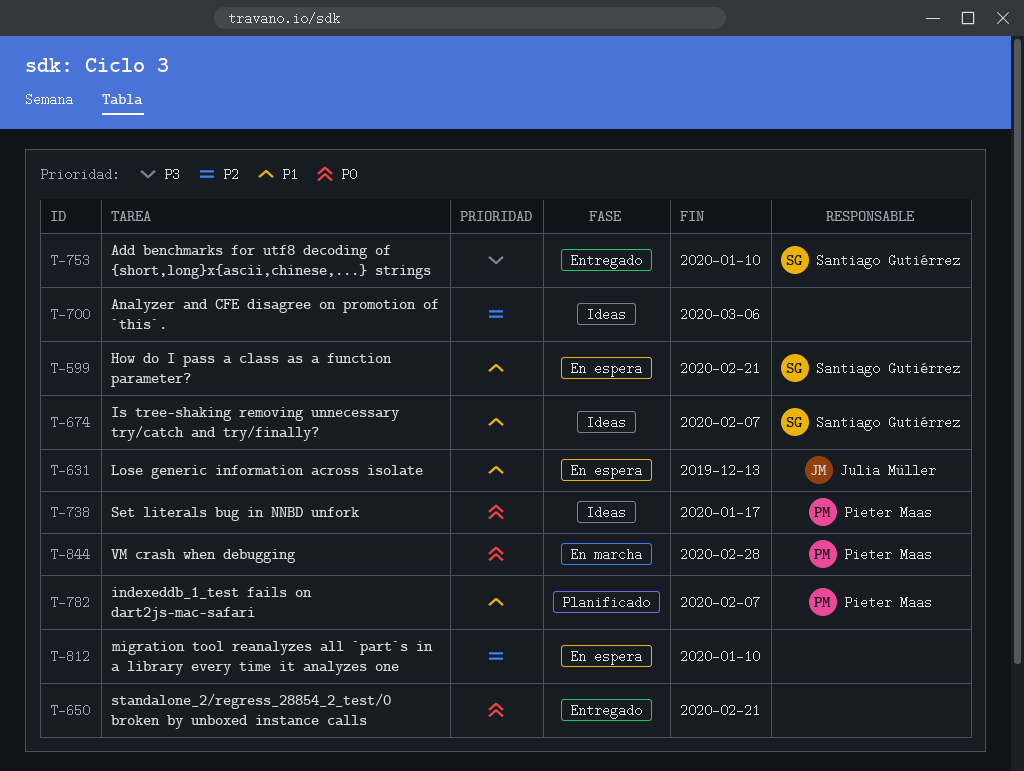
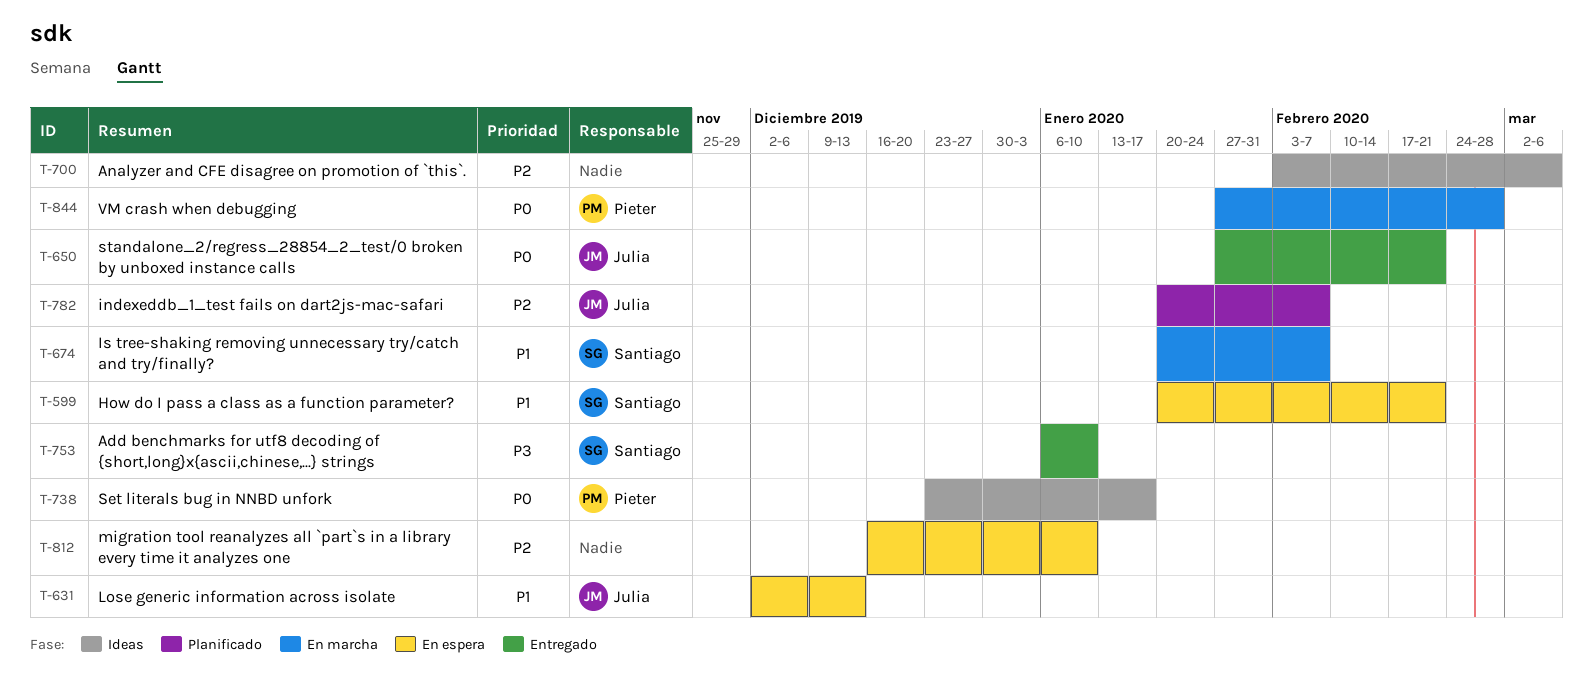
T-650, owner: none -> Julia Müller
T-674, status: Ideas -> En marcha
T-782, owner: Pieter Maas -> Julia Müller
T-782, priority: P1 -> P2

